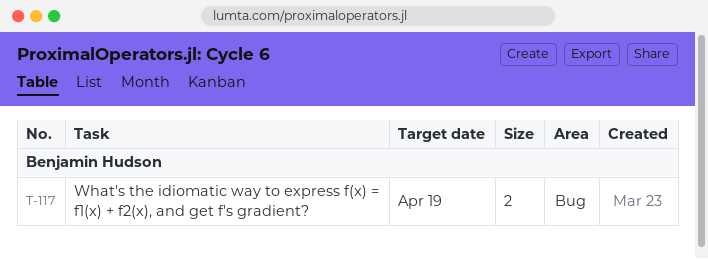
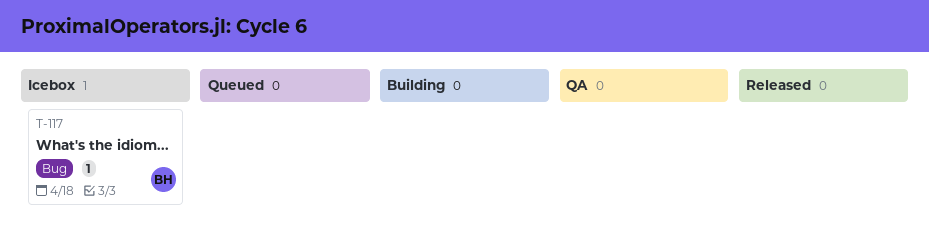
T-117, estimate: 2 -> 1
T-117, due: Apr 19 -> Apr 18

